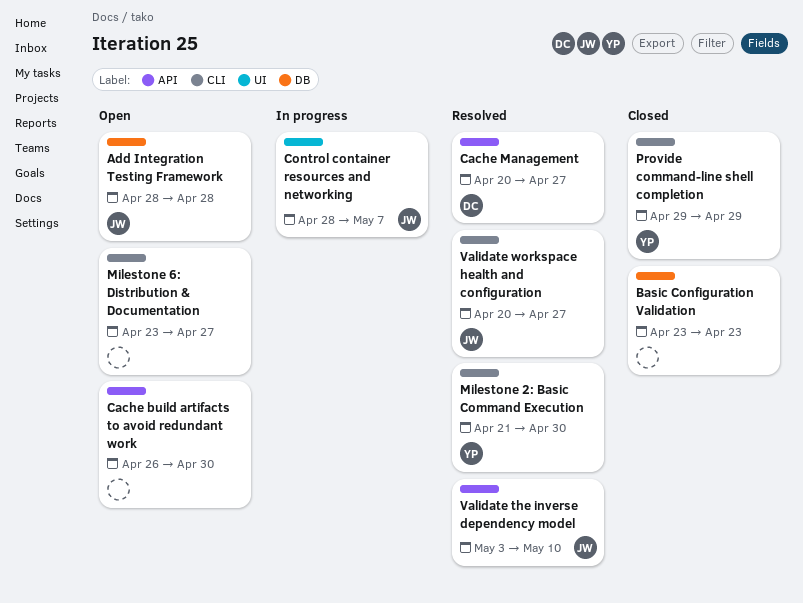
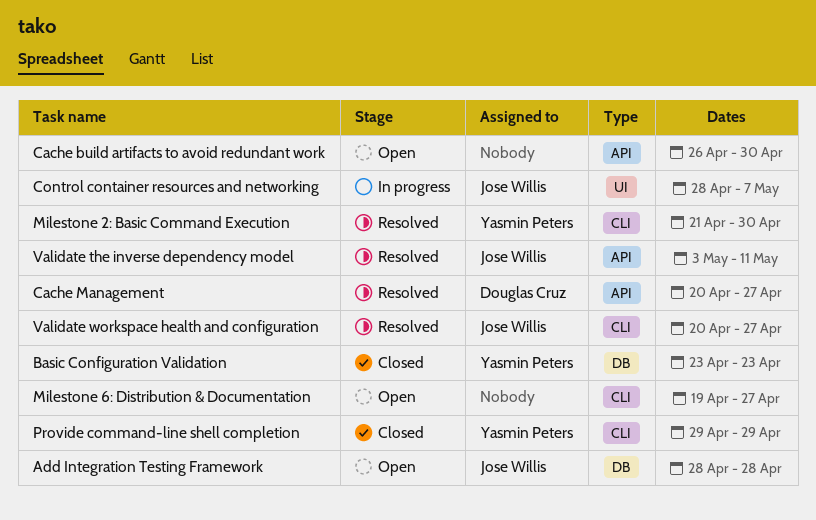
Basic Configuration Validation, owner: none -> Yasmin Peters
Milestone 6: Distribution & Documentation, start: Apr 23 -> Apr 19
Validate the inverse dependency model, due: May 10 -> May 11

